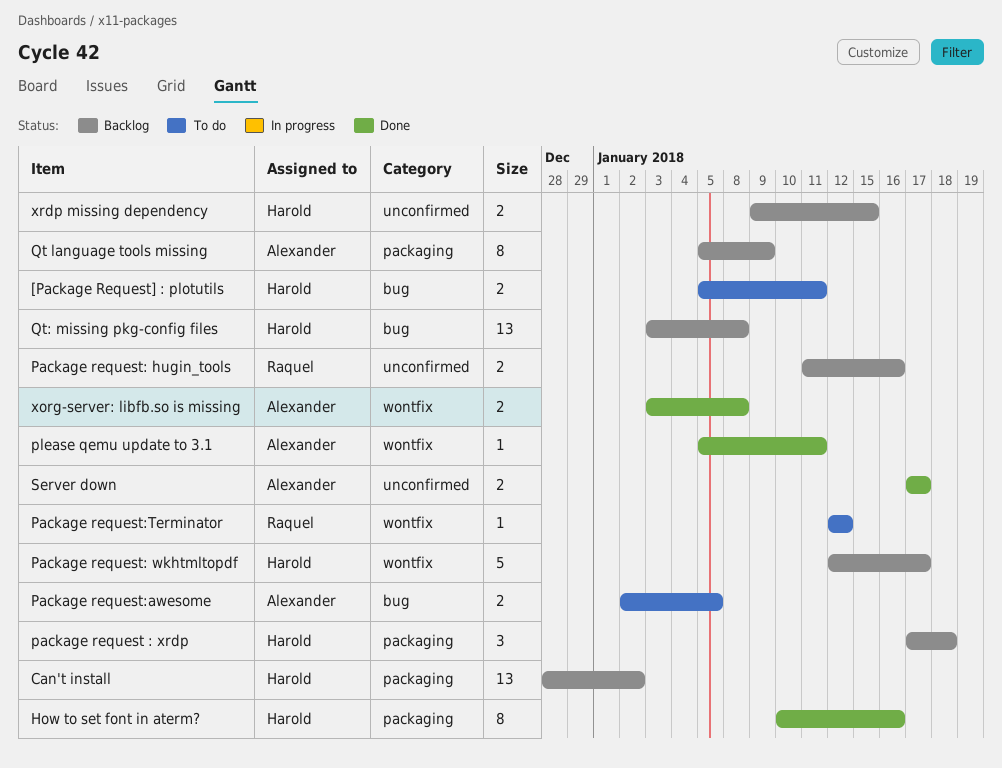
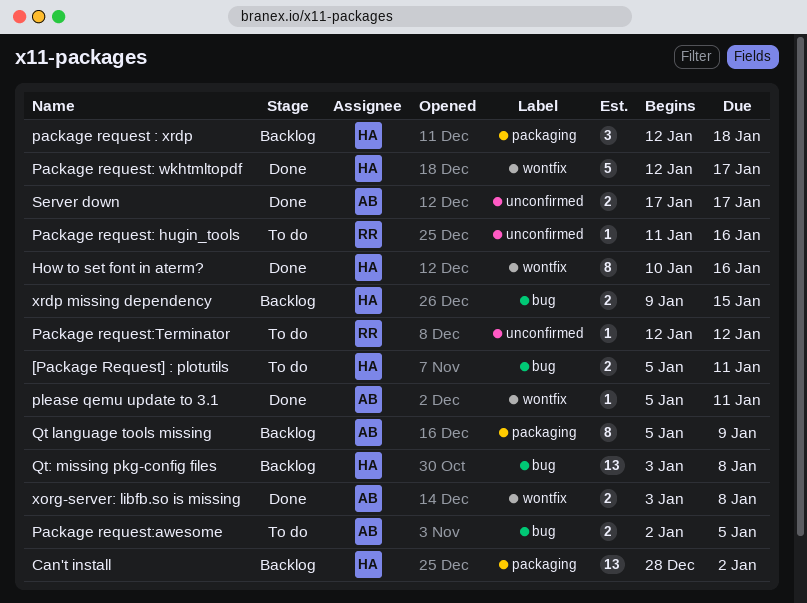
How to set font in aterm?, label: packaging -> wontfix
package request : xrdp, start: Jan 17 -> Jan 12
Package request: hugin_tools, status: Backlog -> To do
Package request: hugin_tools, estimate: 2 -> 1
Package request: wkhtmltopdf, status: Backlog -> Done
Package request:Terminator, label: wontfix -> unconfirmed
xrdp missing dependency, label: unconfirmed -> bug

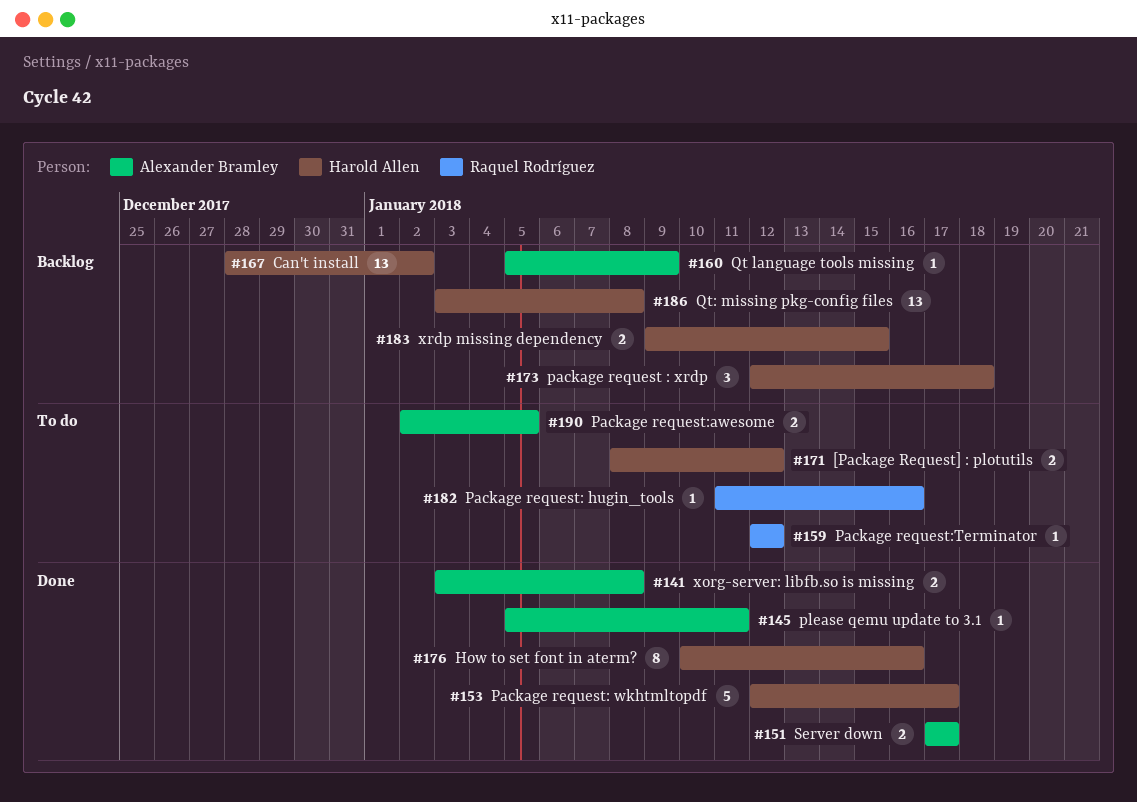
[Package Request] : plotutils, start: Jan 5 -> Jan 8
[Package Request] : plotutils, due: Jan 11 -> Jan 12
Qt language tools missing, estimate: 8 -> 1

